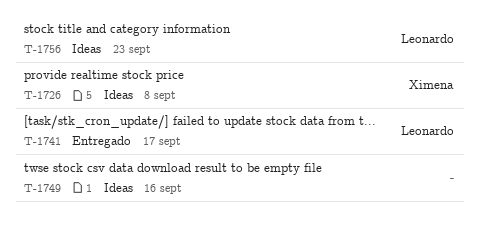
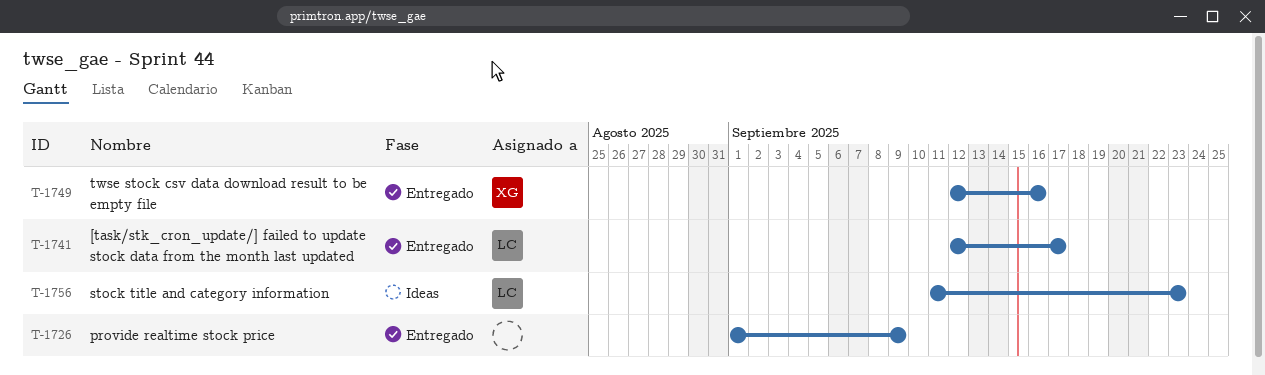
T-1726, status: Ideas -> Entregado
T-1726, owner: Ximena -> none
T-1726, due: Sep 8 -> Sep 9
T-1749, status: Ideas -> Entregado
T-1749, owner: none -> Ximena

